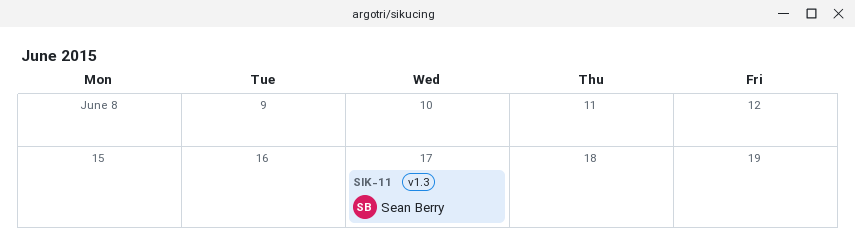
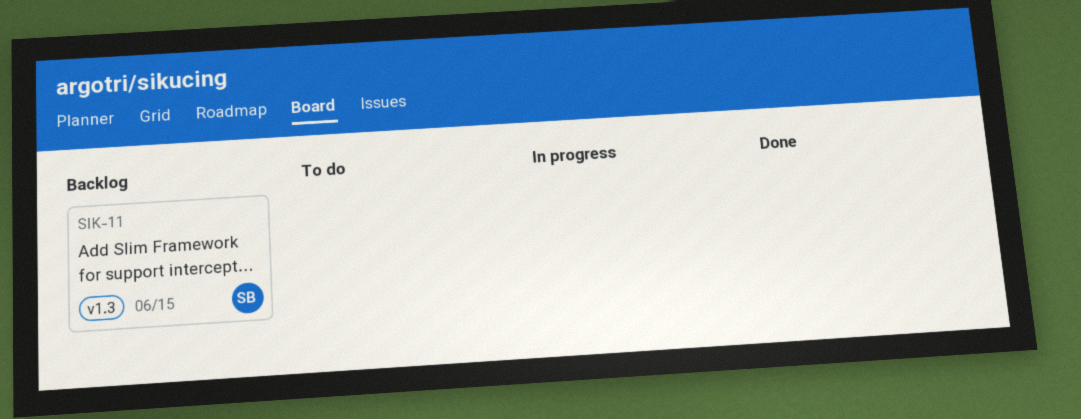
SIK-11, due: Jun 17 -> Jun 15

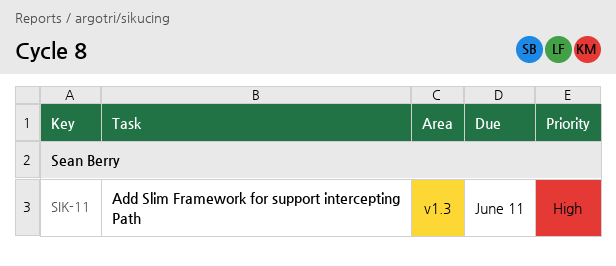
SIK-11, due: Jun 15 -> Jun 11

